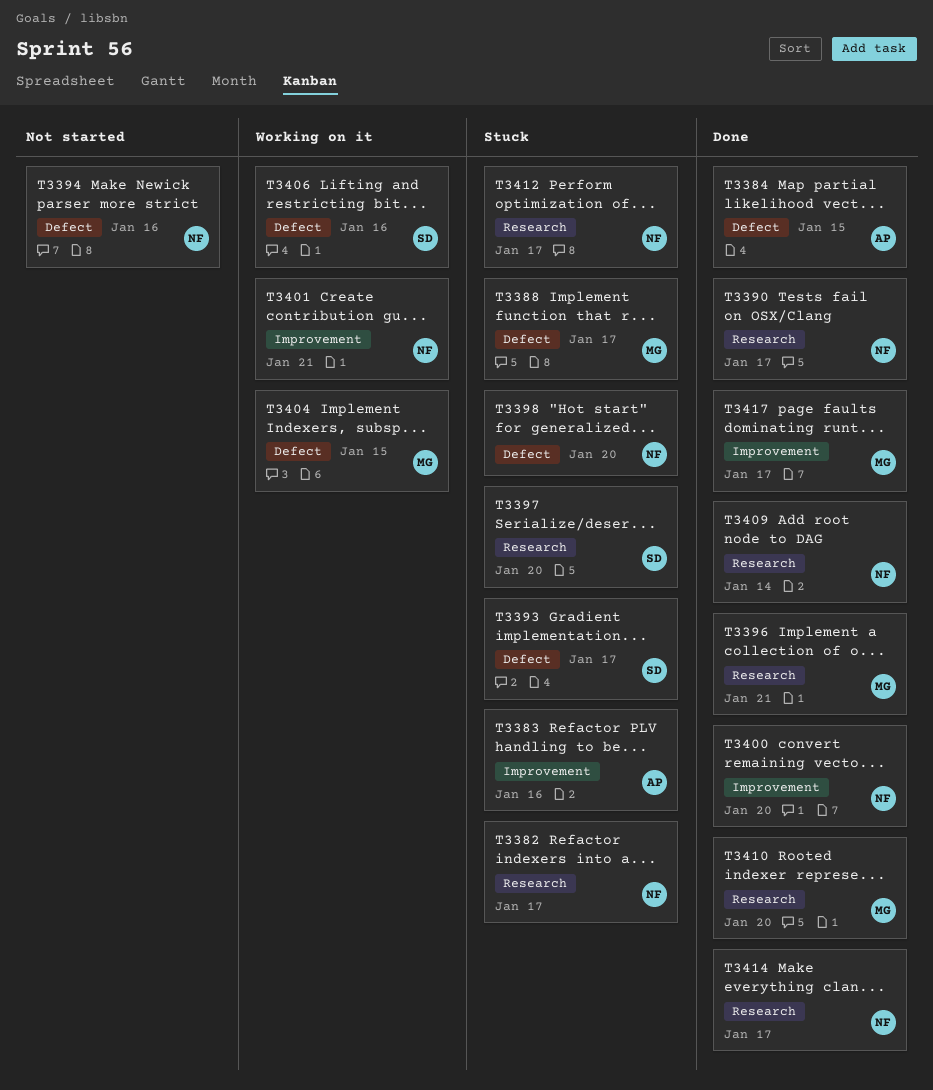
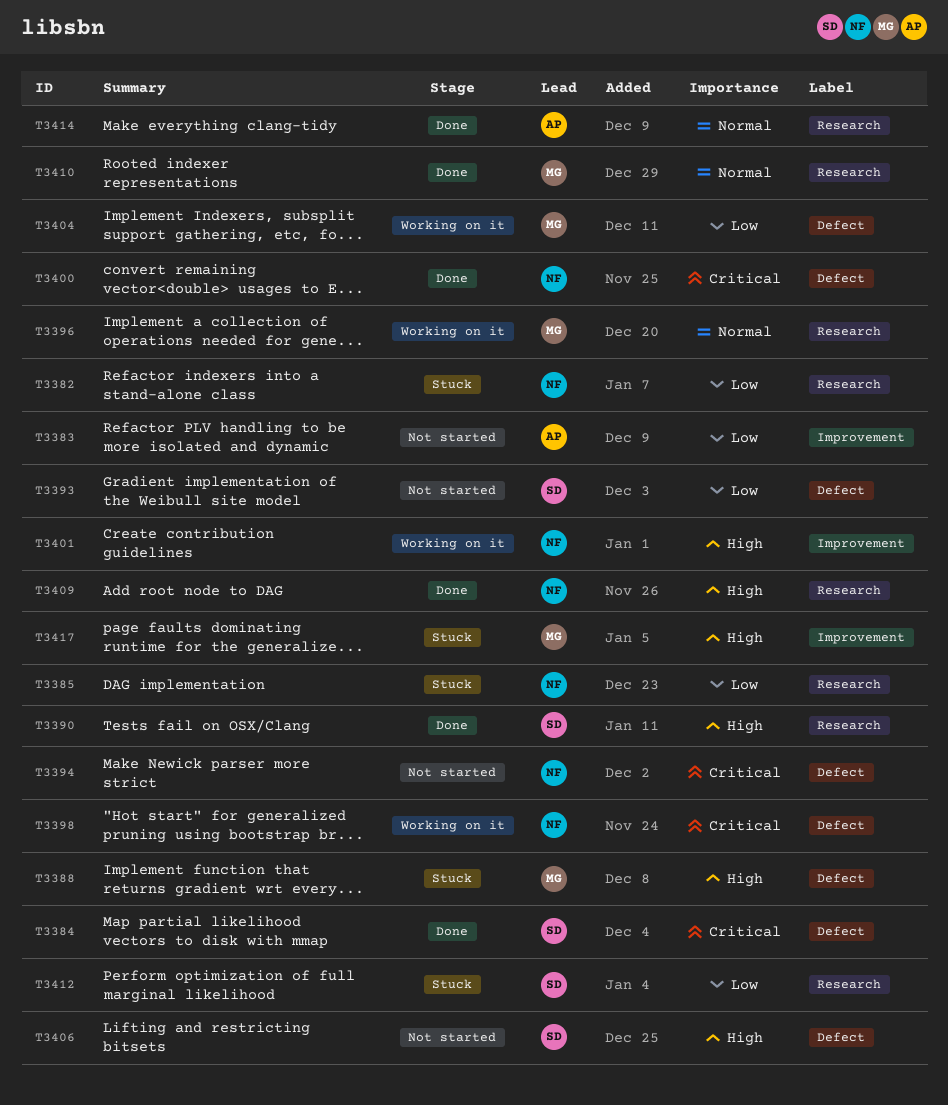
T3383, status: Stuck -> Not started
T3384, owner: AP -> SD
T3385: none -> present
T3390, owner: NF -> SD
T3393, status: Stuck -> Not started
T3396, status: Done -> Working on it
T3397: present -> none
T3398, status: Stuck -> Working on it
T3400, label: Improvement -> Defect
T3406, status: Working on it -> Not started
T3412, owner: NF -> SD
T3414, owner: NF -> AP
T3417, status: Done -> Stuck

